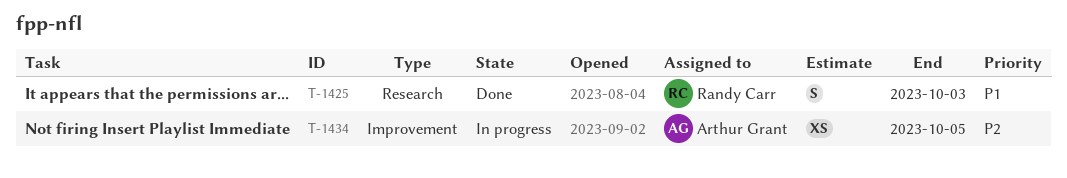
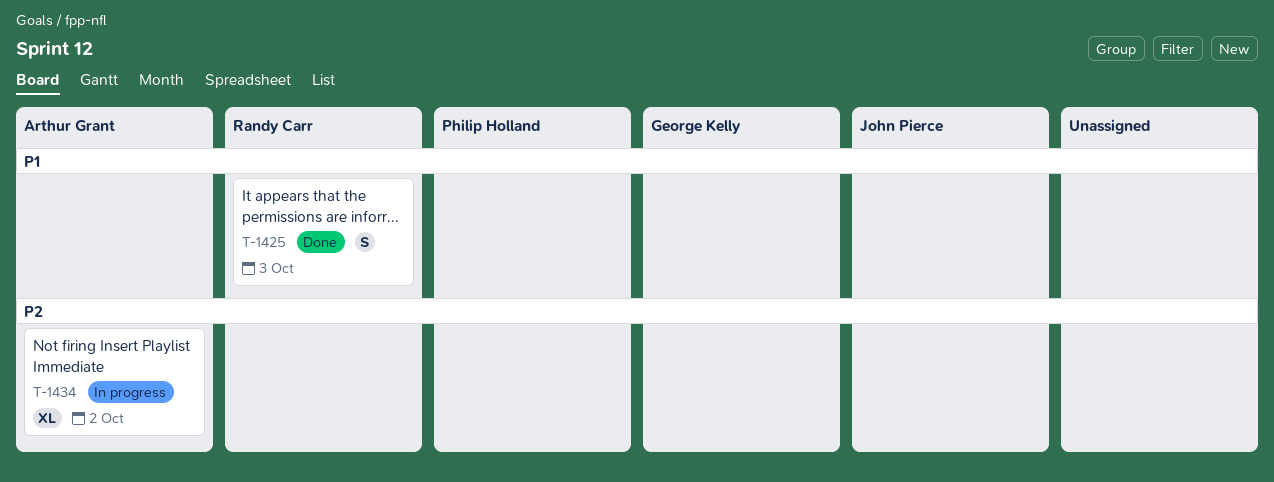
T-1434, estimate: XS -> XL
T-1434, due: Oct 5 -> Oct 2

